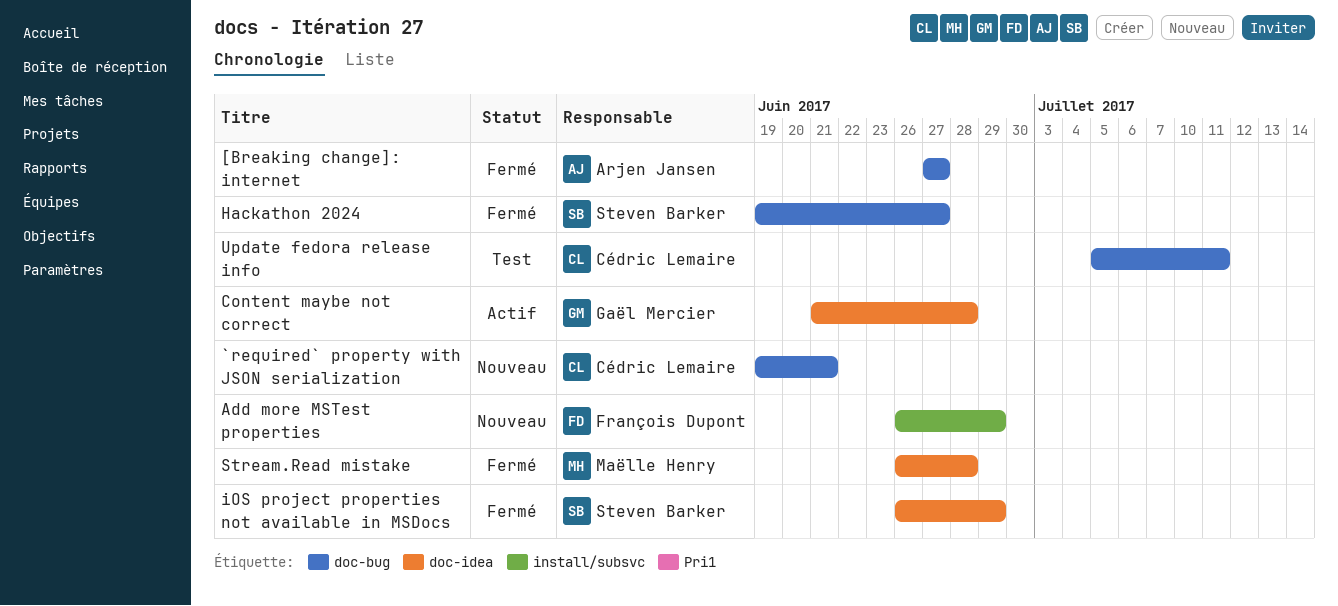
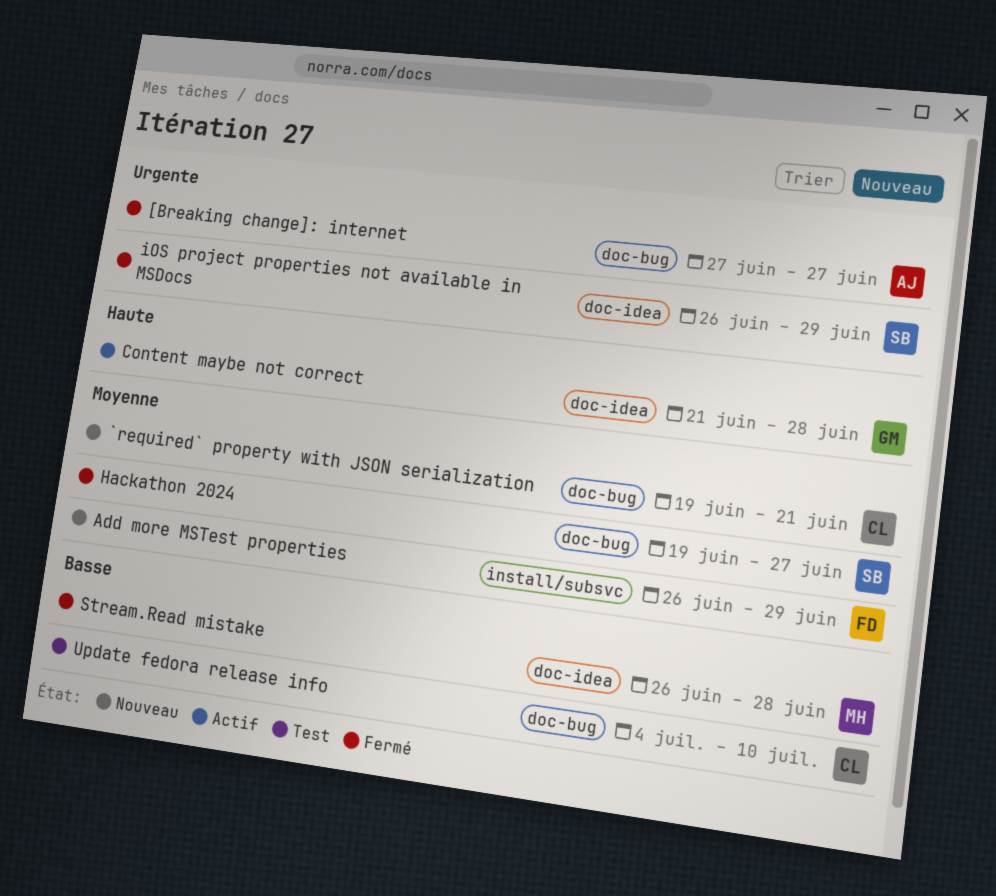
Update fedora release info, start: Jul 5 -> Jul 4
Update fedora release info, due: Jul 11 -> Jul 10

